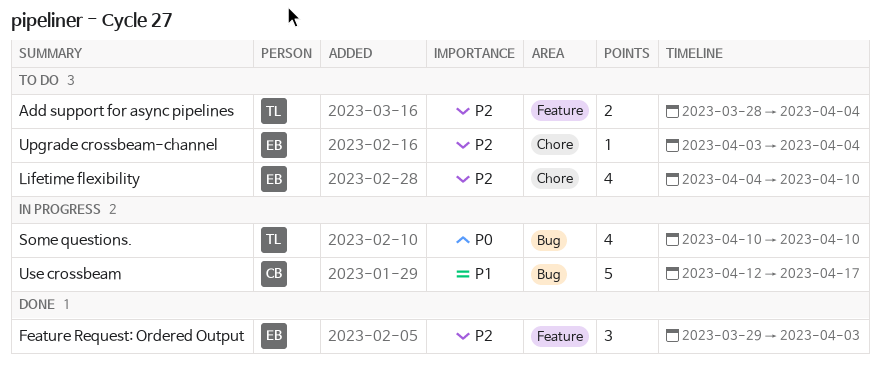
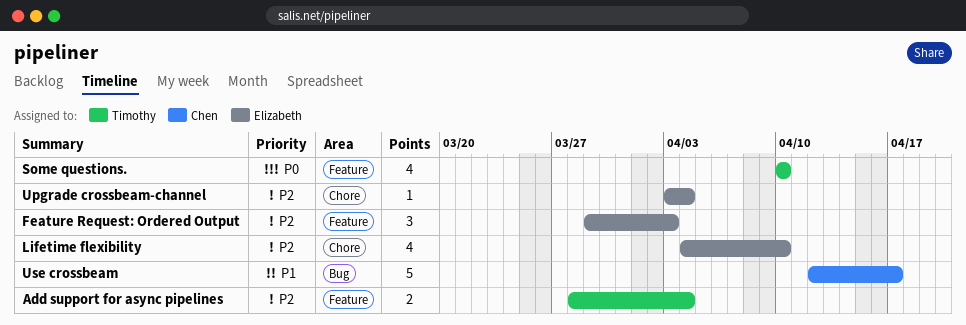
Some questions., label: Bug -> Feature

